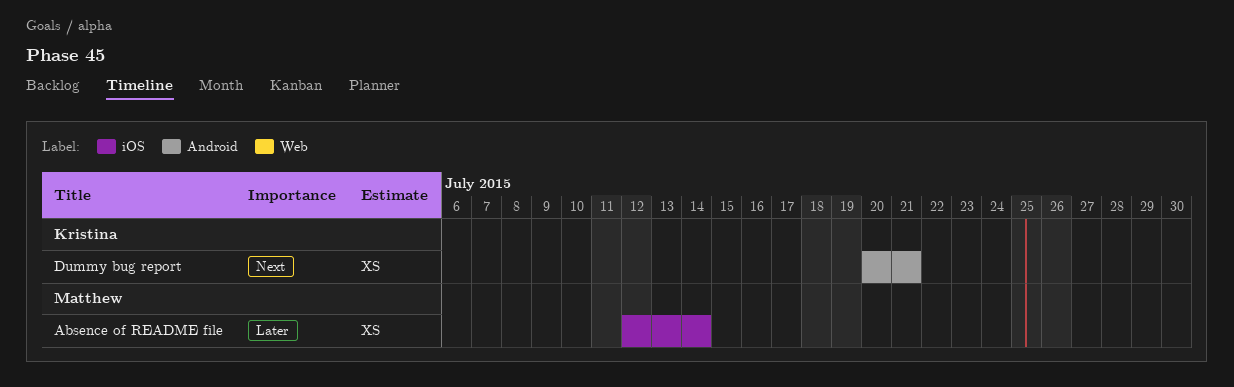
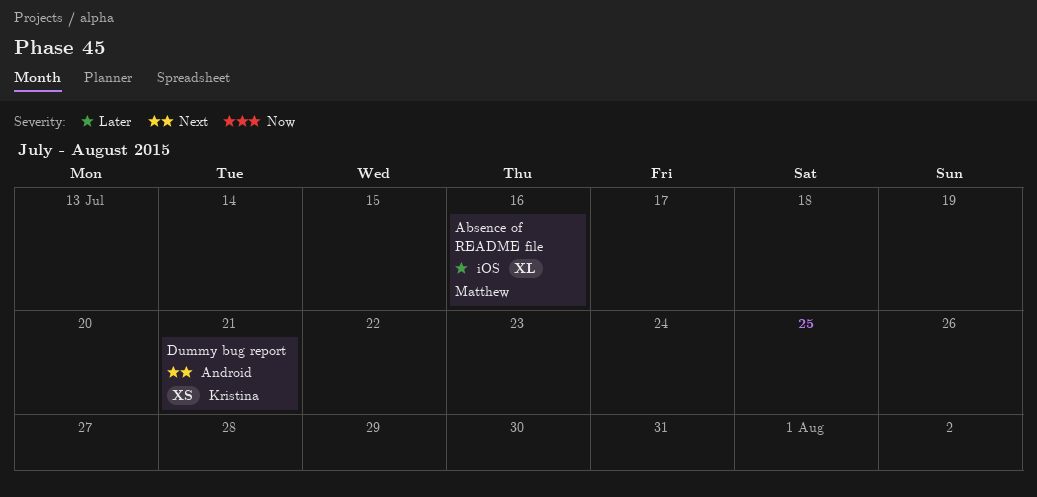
Absence of README file, estimate: XS -> XL
Absence of README file, due: Jul 14 -> Jul 16

